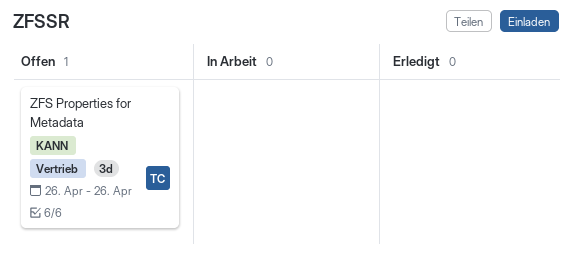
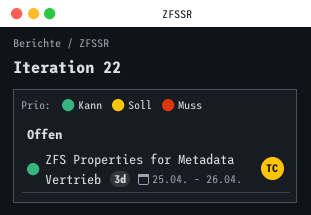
ZFS Properties for Metadata, start: Apr 26 -> Apr 25

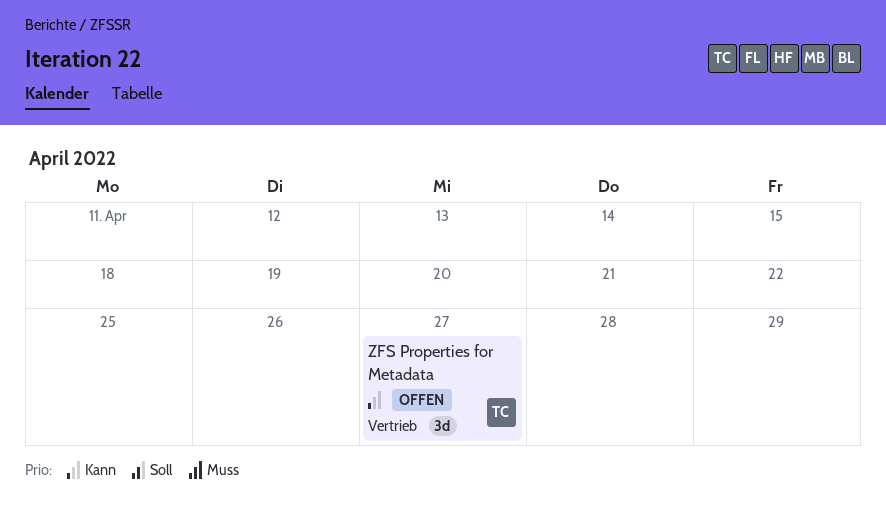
ZFS Properties for Metadata, due: Apr 26 -> Apr 27

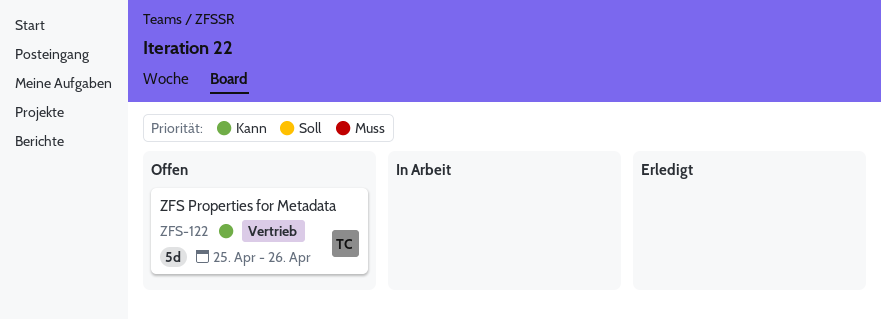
ZFS Properties for Metadata, estimate: 3d -> 5d
ZFS Properties for Metadata, due: Apr 27 -> Apr 26

